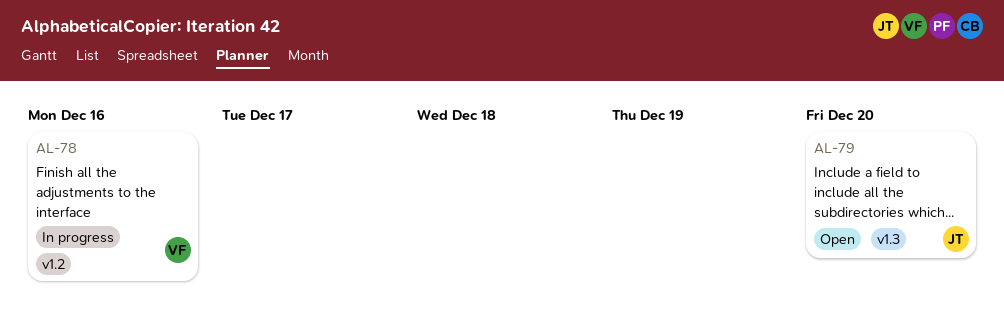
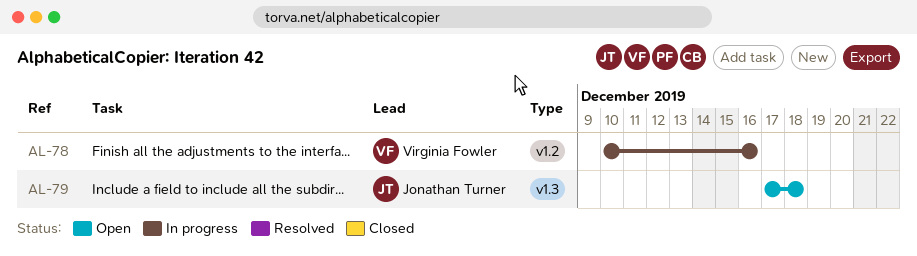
AL-79, due: Dec 20 -> Dec 18

